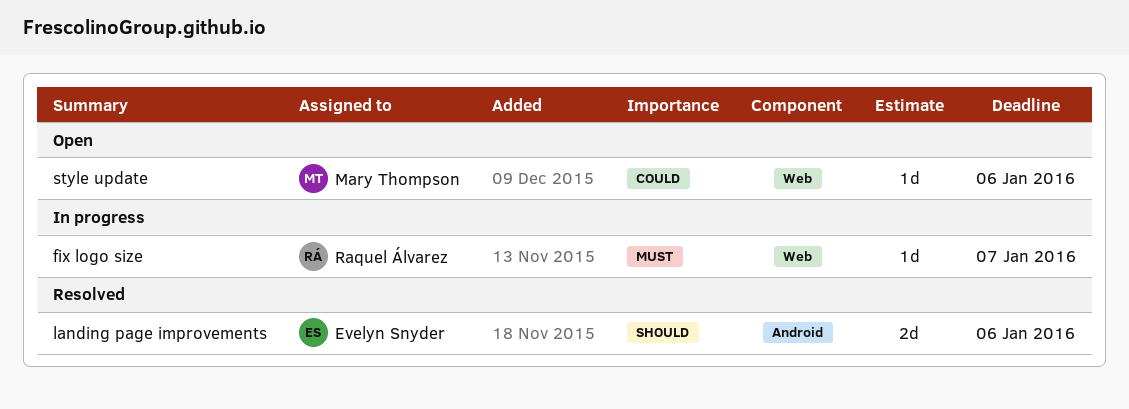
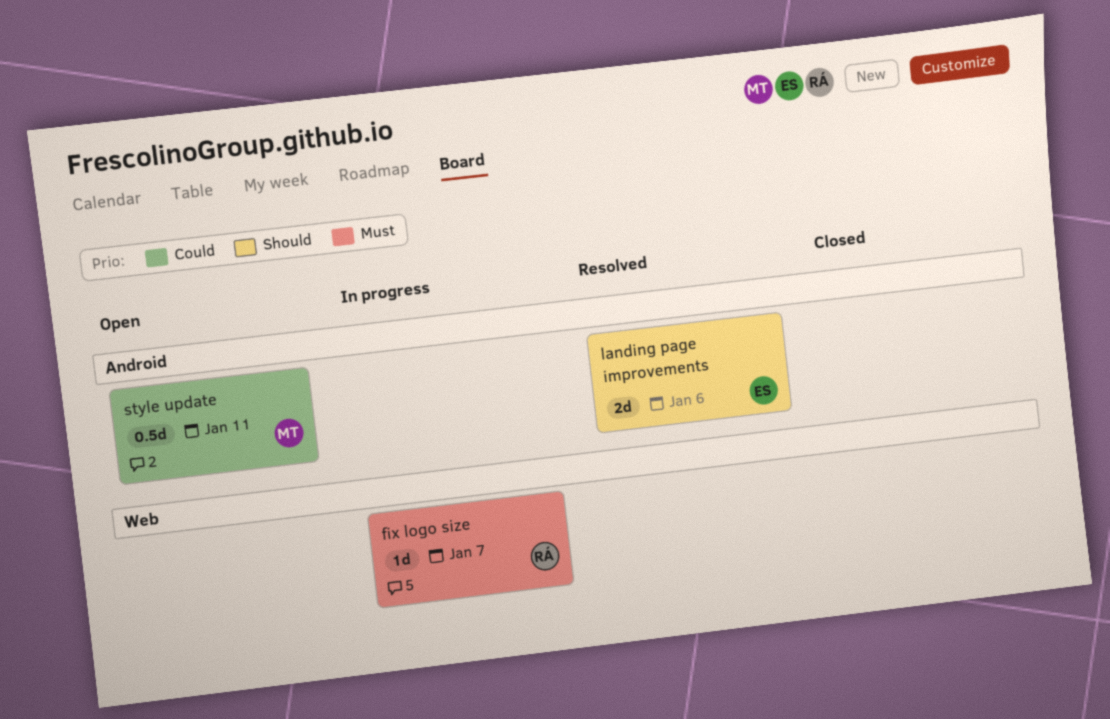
style update, label: Web -> Android
style update, estimate: 1d -> 0.5d
style update, due: Jan 6 -> Jan 11

